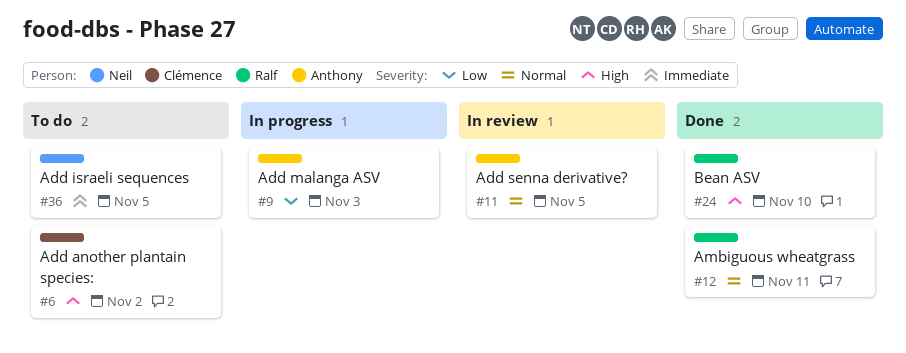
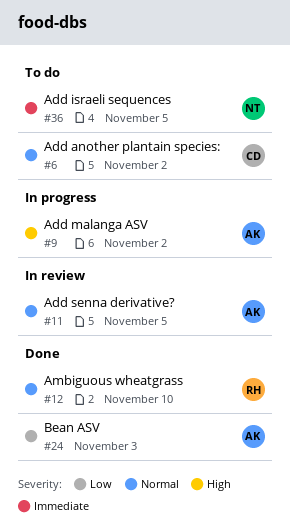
#6, priority: High -> Normal
#9, priority: Low -> High
#9, due: Nov 3 -> Nov 2
#12, due: Nov 11 -> Nov 10
#24, owner: Ralf -> Anthony
#24, priority: High -> Low
#24, due: Nov 10 -> Nov 3

